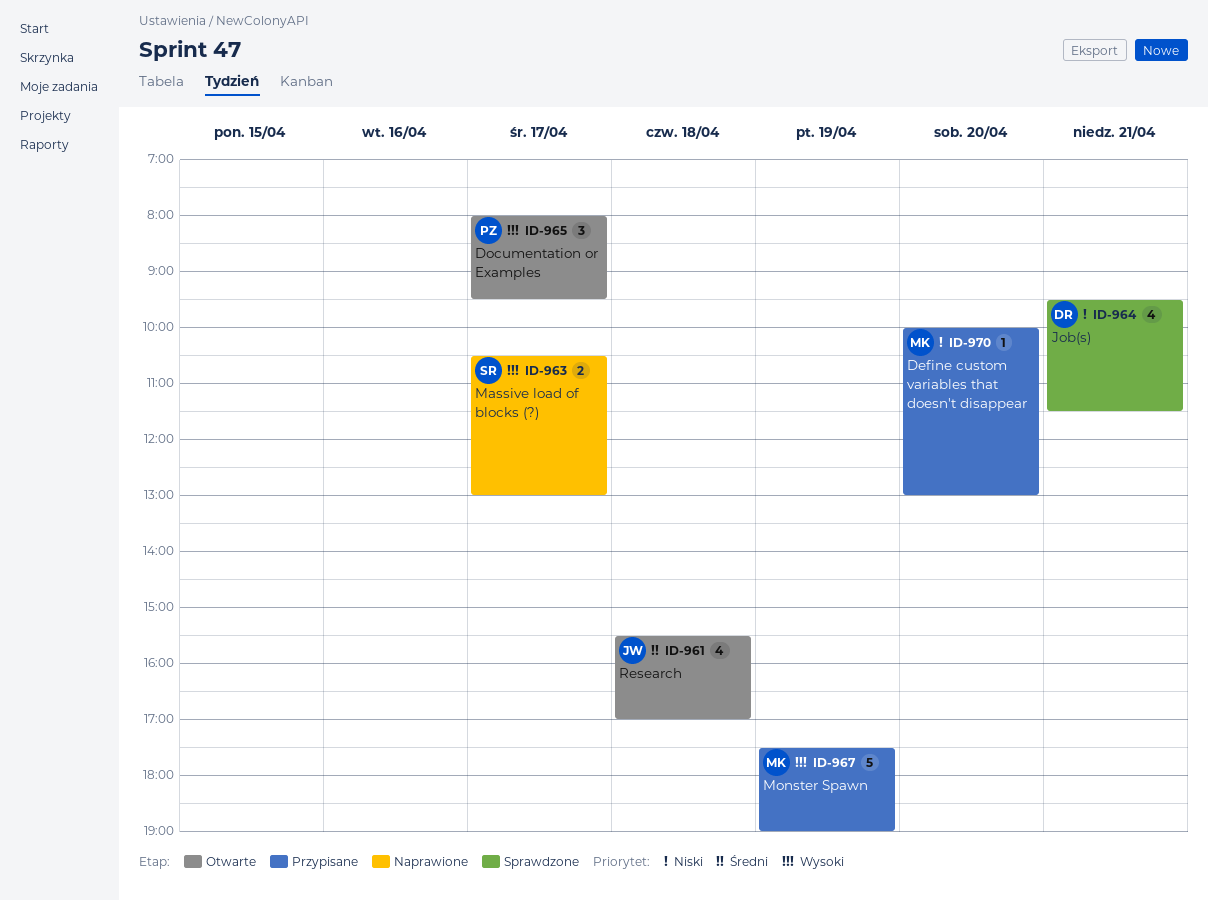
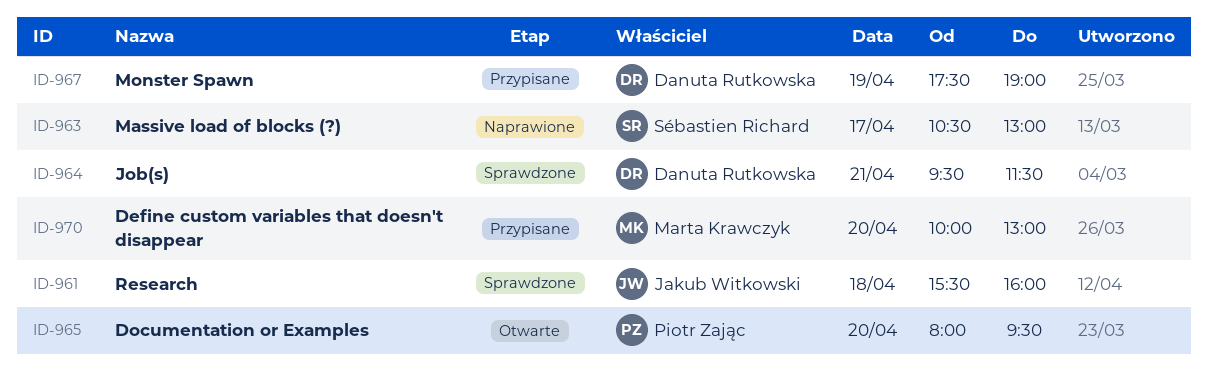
ID-961, status: Otwarte -> Sprawdzone
ID-961, ends: 17:00 -> 16:00
ID-965, day: Apr 17 -> Apr 20
ID-967, owner: Marta Krawczyk -> Danuta Rutkowska

